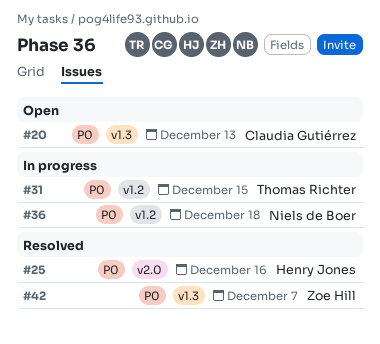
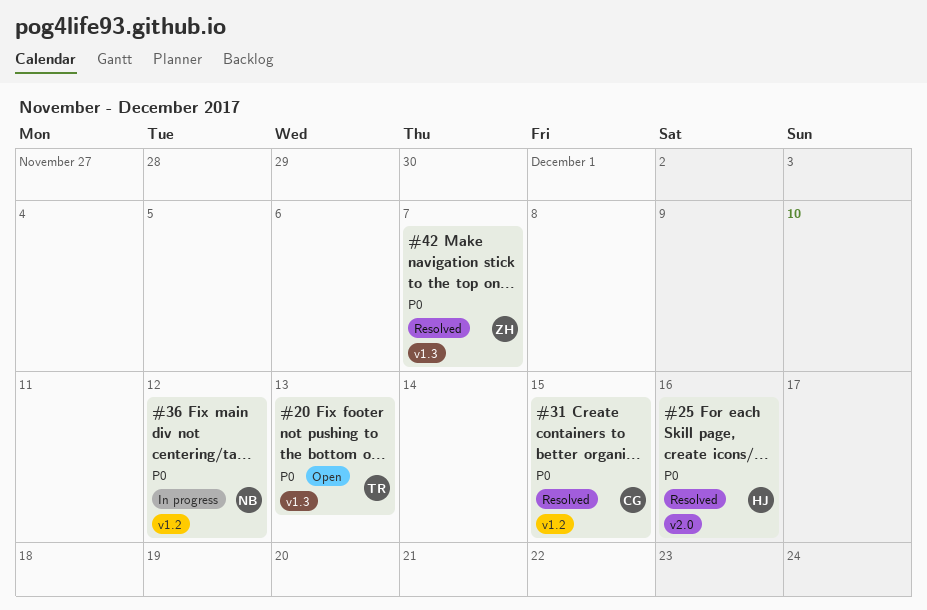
#20, owner: Claudia Gutiérrez -> Thomas Richter
#31, status: In progress -> Resolved
#31, owner: Thomas Richter -> Claudia Gutiérrez
#36, due: Dec 18 -> Dec 12

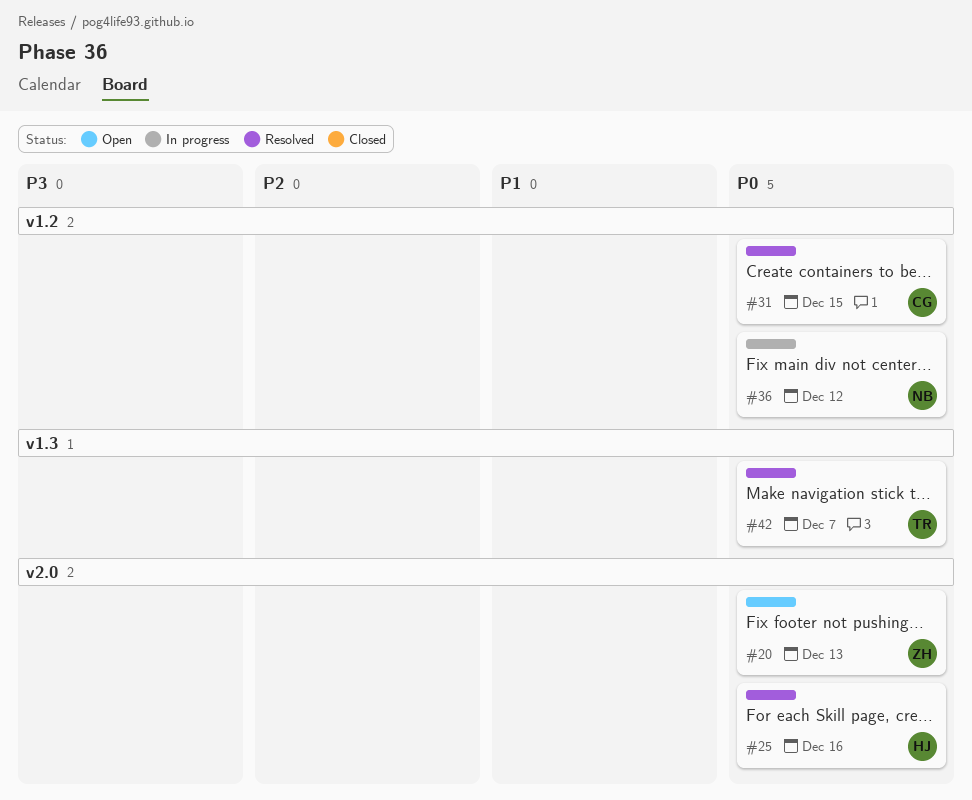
#20, owner: TR -> ZH
#20, label: v1.3 -> v2.0
#42, owner: ZH -> TR

